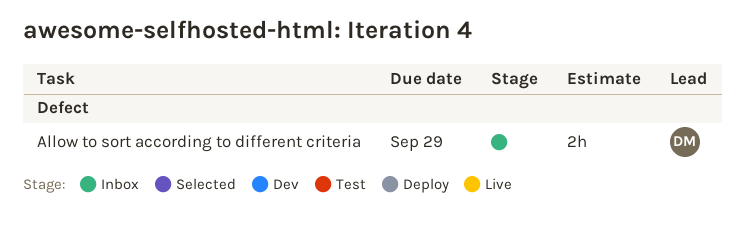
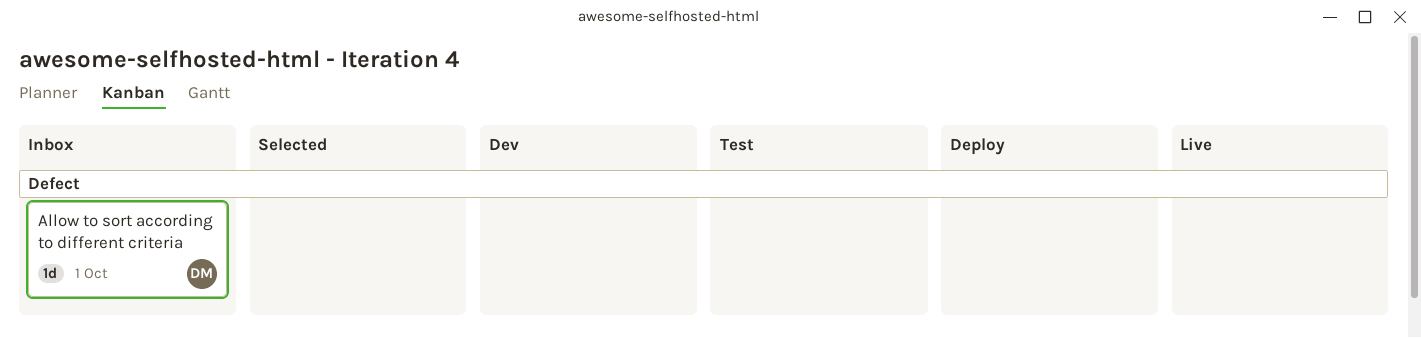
Allow to sort according to different criteria, estimate: 2h -> 1d
Allow to sort according to different criteria, due: Sep 29 -> Oct 1

